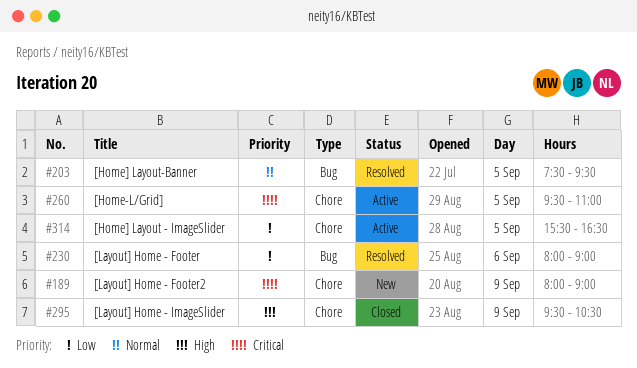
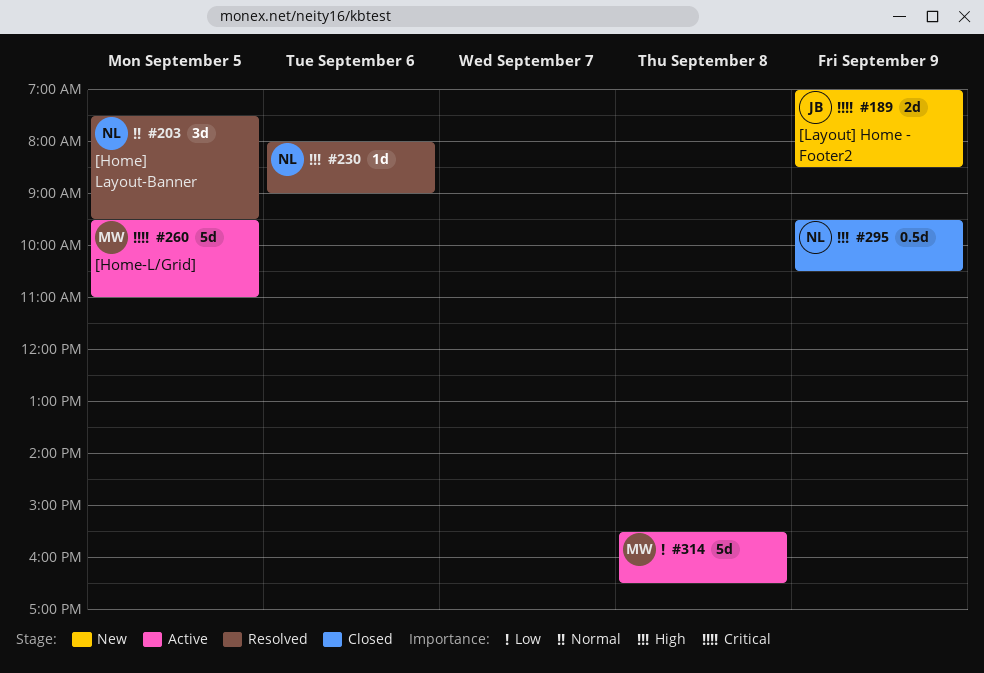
#189, begins: 08:00 -> 07:00
#189, ends: 09:00 -> 08:30
#230, priority: Low -> High
#314, day: Sep 5 -> Sep 8

